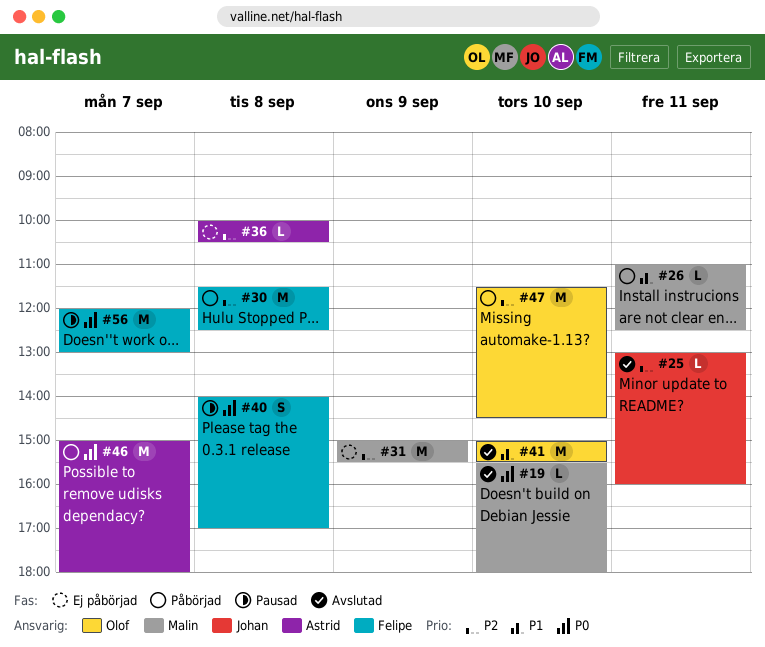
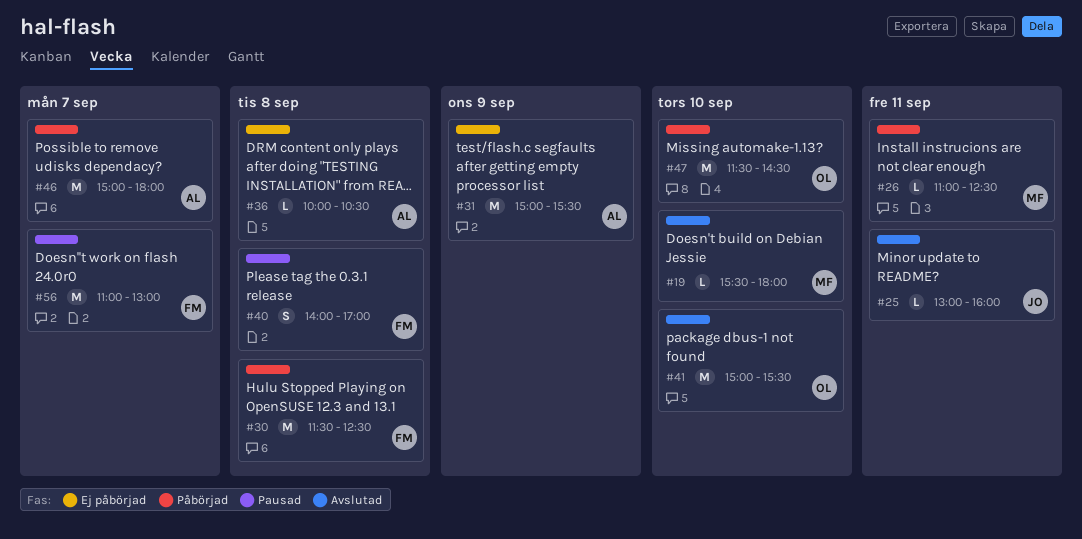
#31, owner: Malin -> Astrid
#56, begins: 12:00 -> 11:00

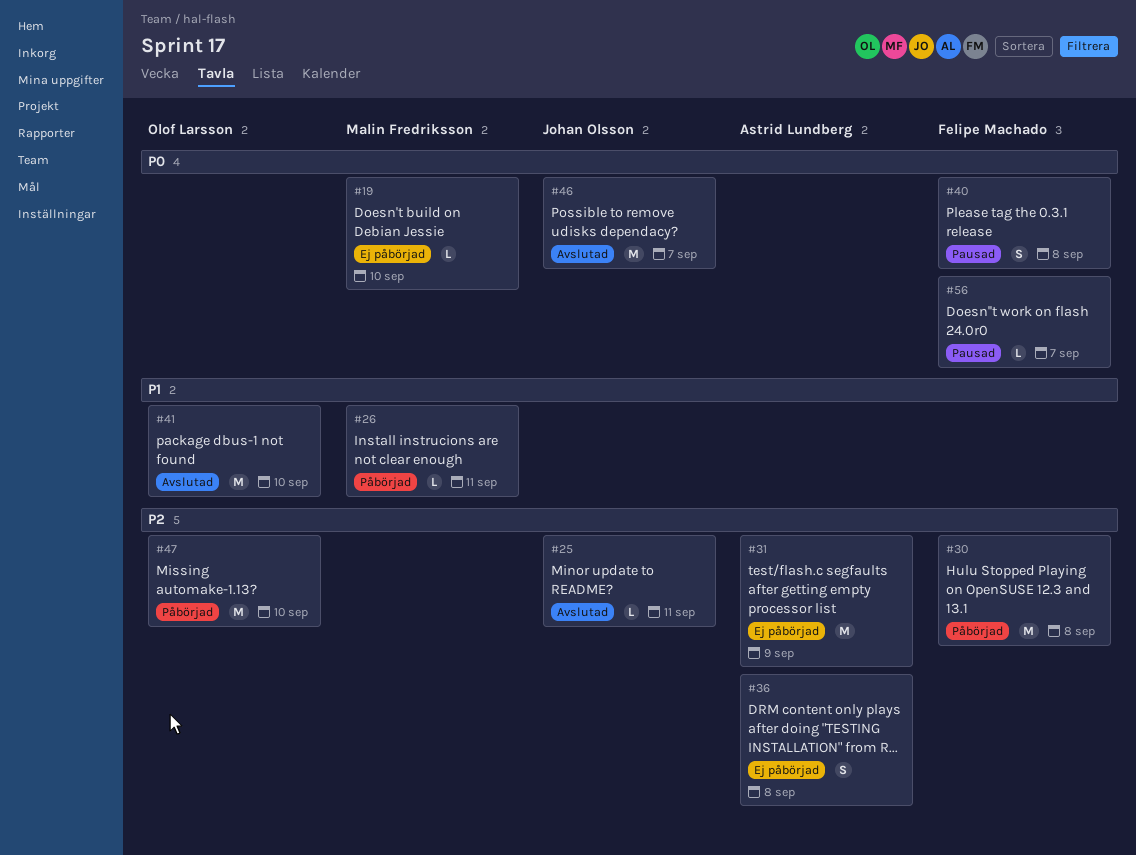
#19, status: Avslutad -> Ej påbörjad
#36, estimate: L -> S
#46, status: Påbörjad -> Avslutad
#46, owner: Astrid Lundberg -> Johan Olsson
#56, estimate: M -> L

